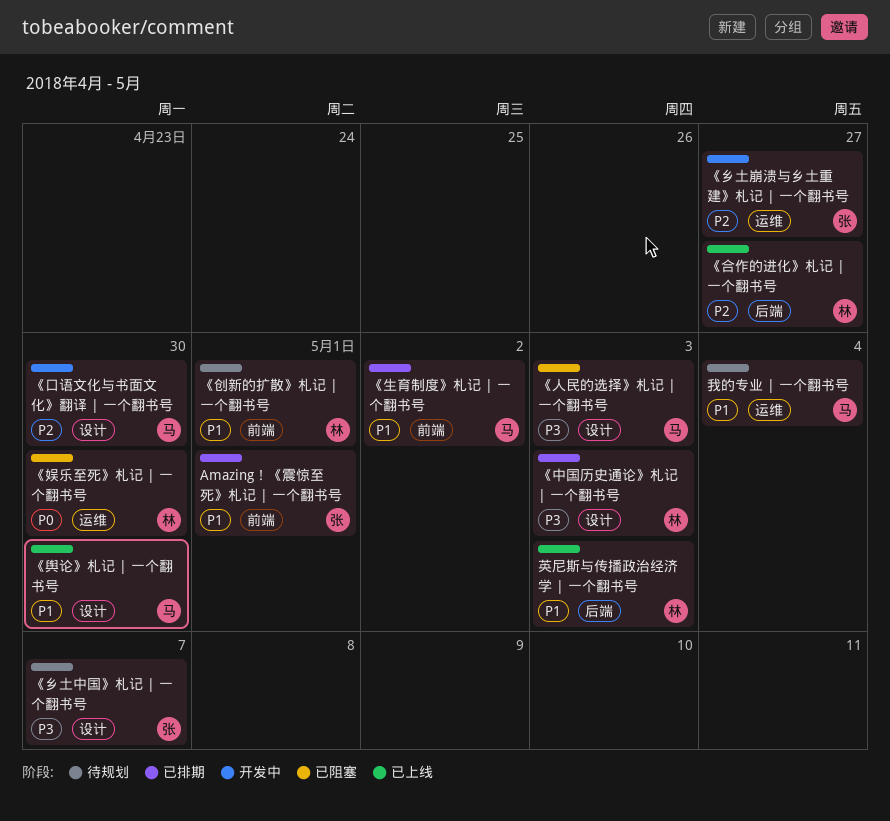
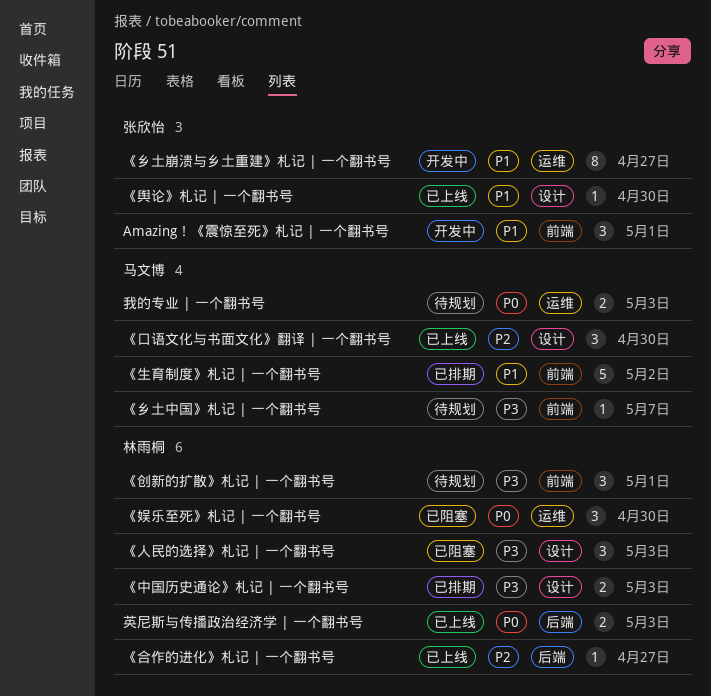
Amazing！《震惊至死》札记 | 一个翻书号, status: 已排期 -> 开发中
《乡土中国》札记 | 一个翻书号, owner: 张欣怡 -> 马文博
《乡土中国》札记 | 一个翻书号, label: 设计 -> 前端
《乡土崩溃与乡土重建》札记 | 一个翻书号, priority: P2 -> P1
《人民的选择》札记 | 一个翻书号, owner: 马文博 -> 林雨桐
《创新的扩散》札记 | 一个翻书号, priority: P1 -> P3
《口语文化与书面文化》翻译 | 一个翻书号, status: 开发中 -> 已上线
《舆论》札记 | 一个翻书号, owner: 马文博 -> 张欣怡
我的专业 | 一个翻书号, priority: P1 -> P0
我的专业 | 一个翻书号, due: May 4 -> May 3
英尼斯与传播政治经济学 | 一个翻书号, priority: P1 -> P0

